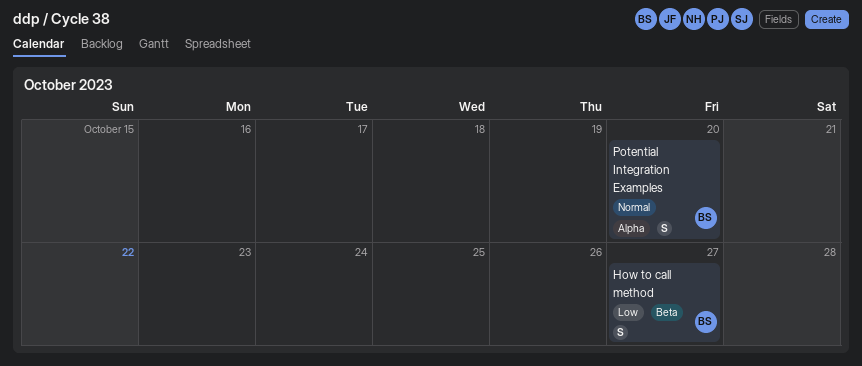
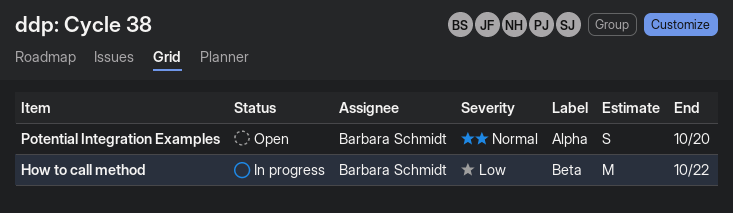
How to call method, estimate: S -> M
How to call method, due: Oct 27 -> Oct 22

